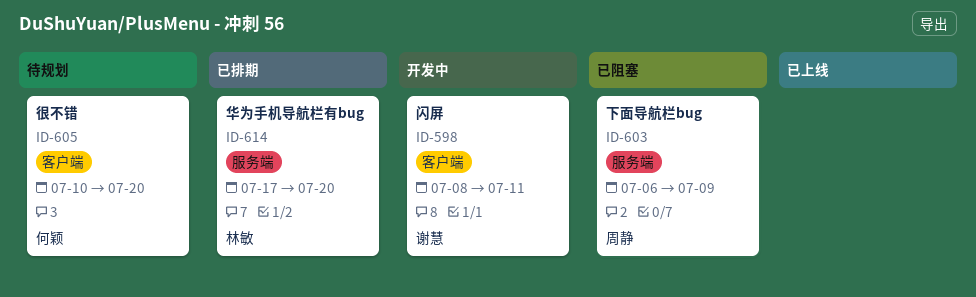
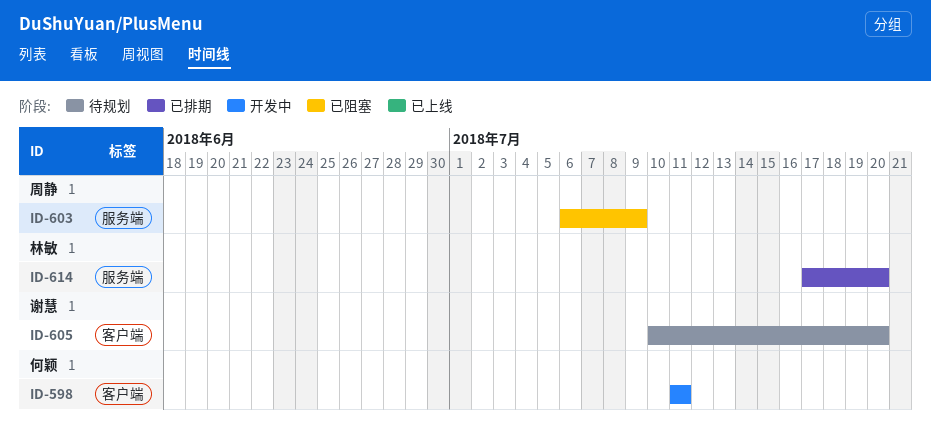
ID-598, owner: 谢慧 -> 何颖
ID-598, start: Jul 8 -> Jul 11
ID-605, owner: 何颖 -> 谢慧

